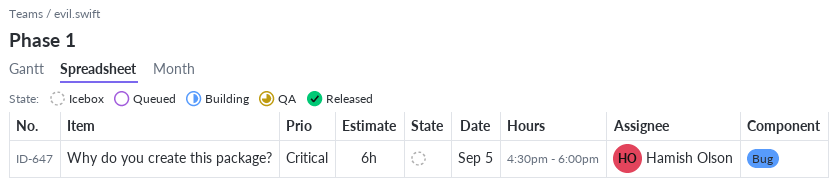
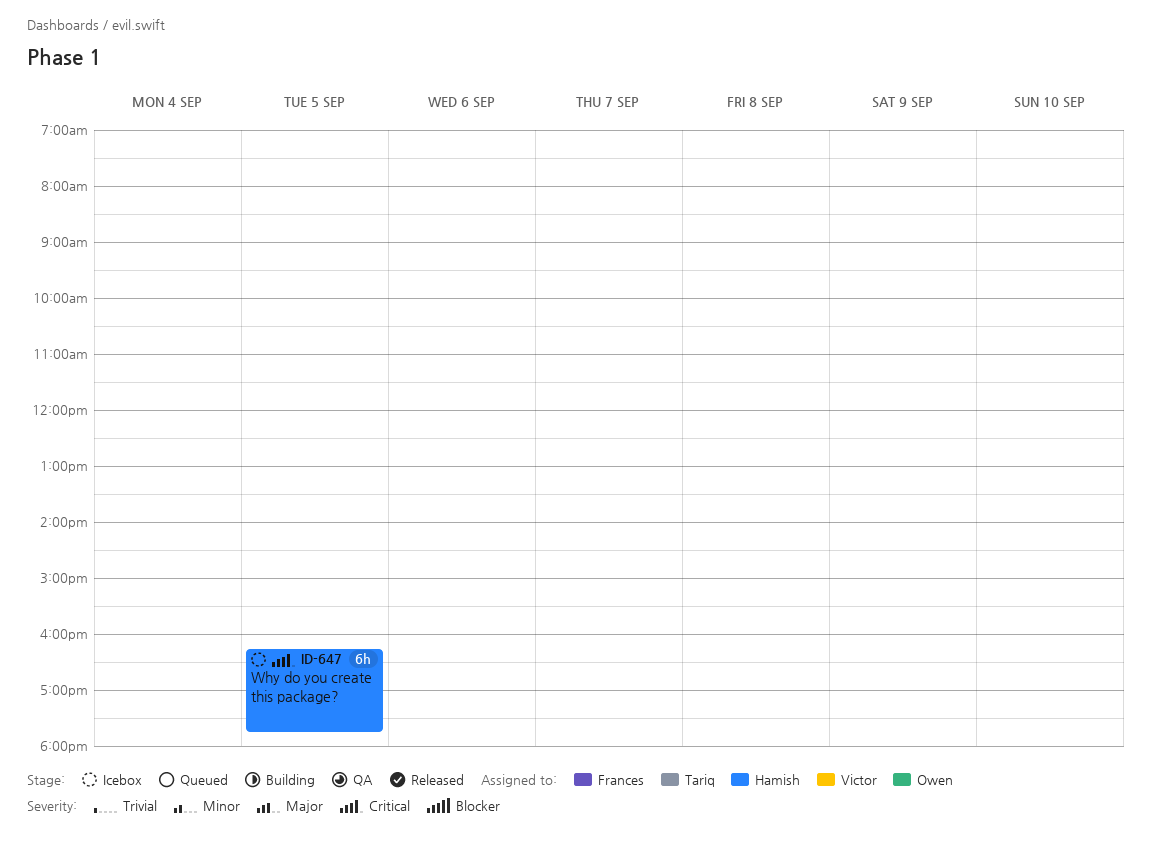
ID-647, begins: 16:30 -> 16:15
ID-647, ends: 18:00 -> 17:45

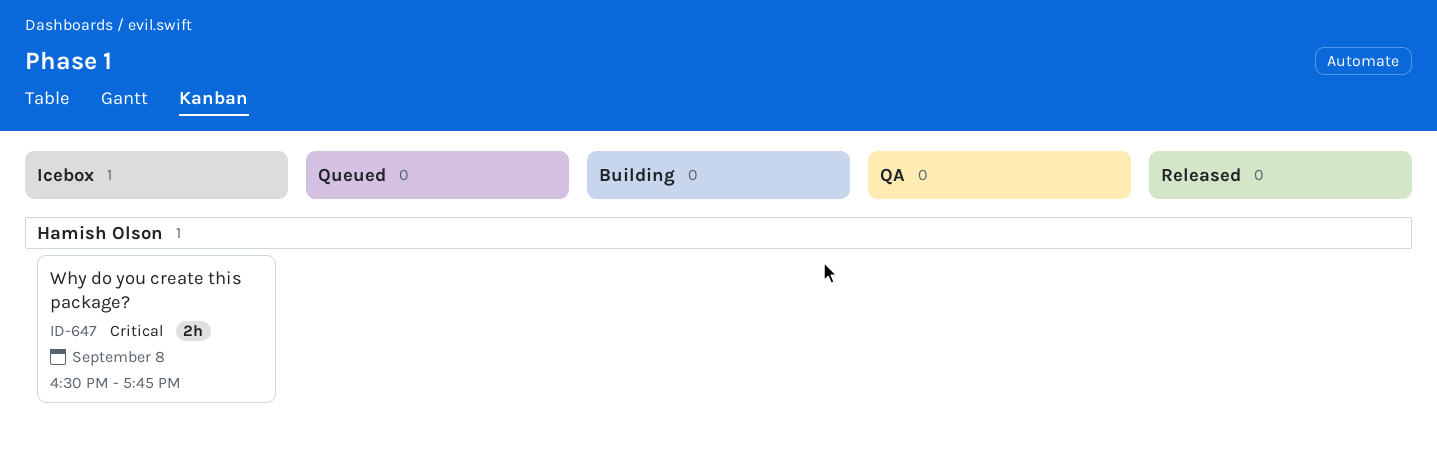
ID-647, estimate: 6h -> 2h
ID-647, day: Sep 5 -> Sep 8
ID-647, begins: 16:15 -> 16:30

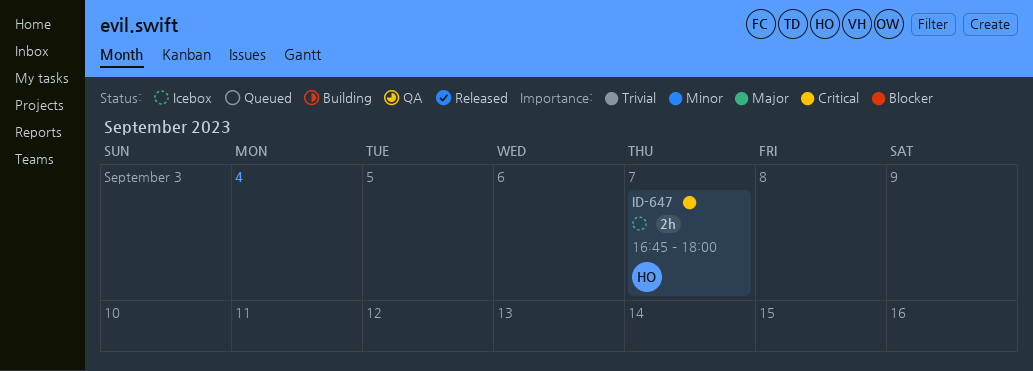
ID-647, day: Sep 8 -> Sep 7
ID-647, begins: 16:30 -> 16:45
ID-647, ends: 17:45 -> 18:00

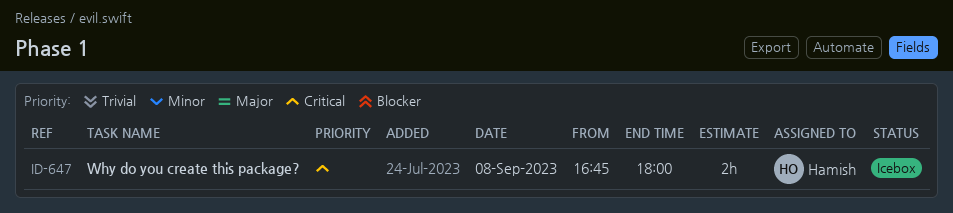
ID-647, day: Sep 7 -> Sep 8

